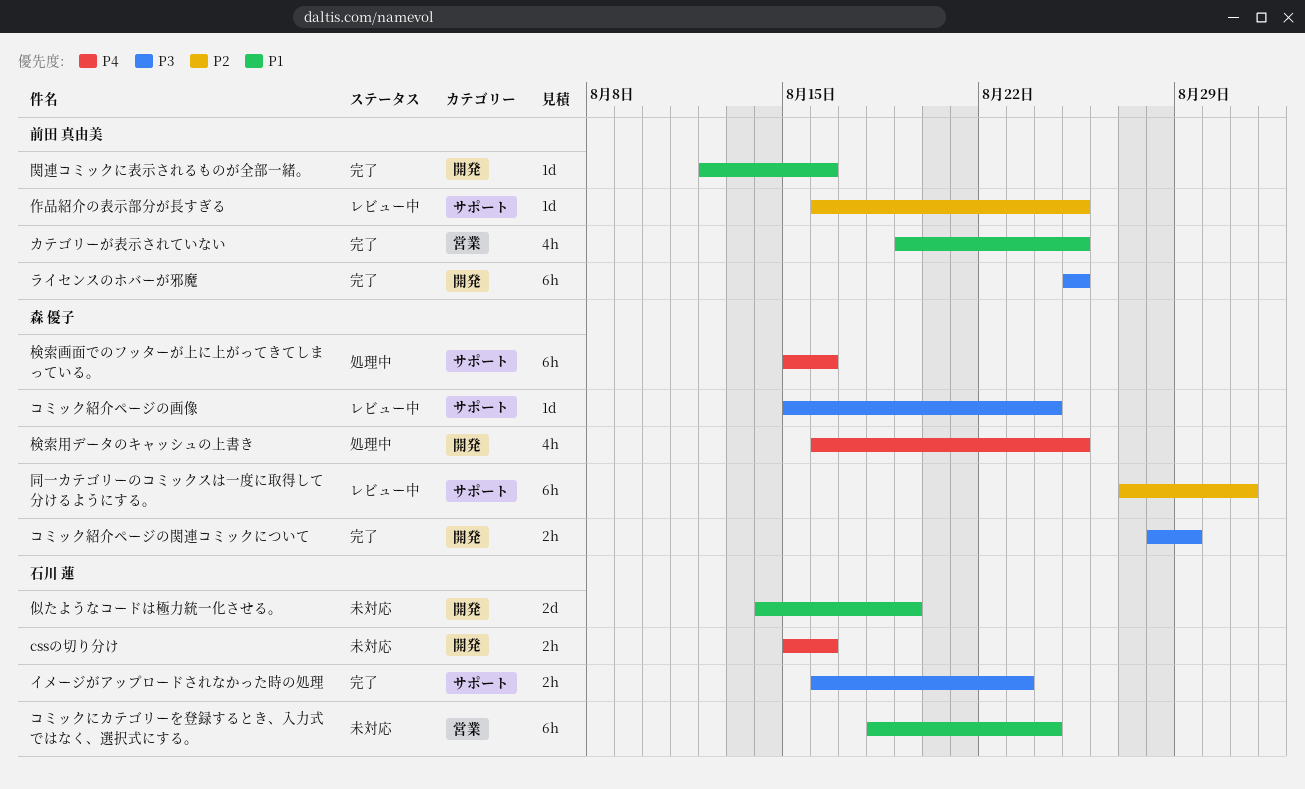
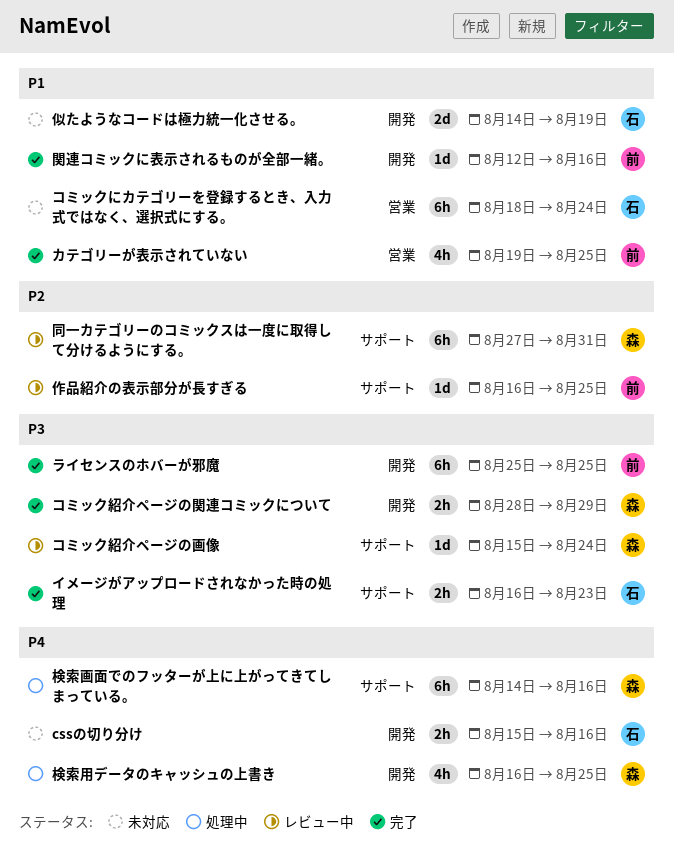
検索画面でのフッターが上に上がってきてしまっている。, start: Aug 15 -> Aug 14

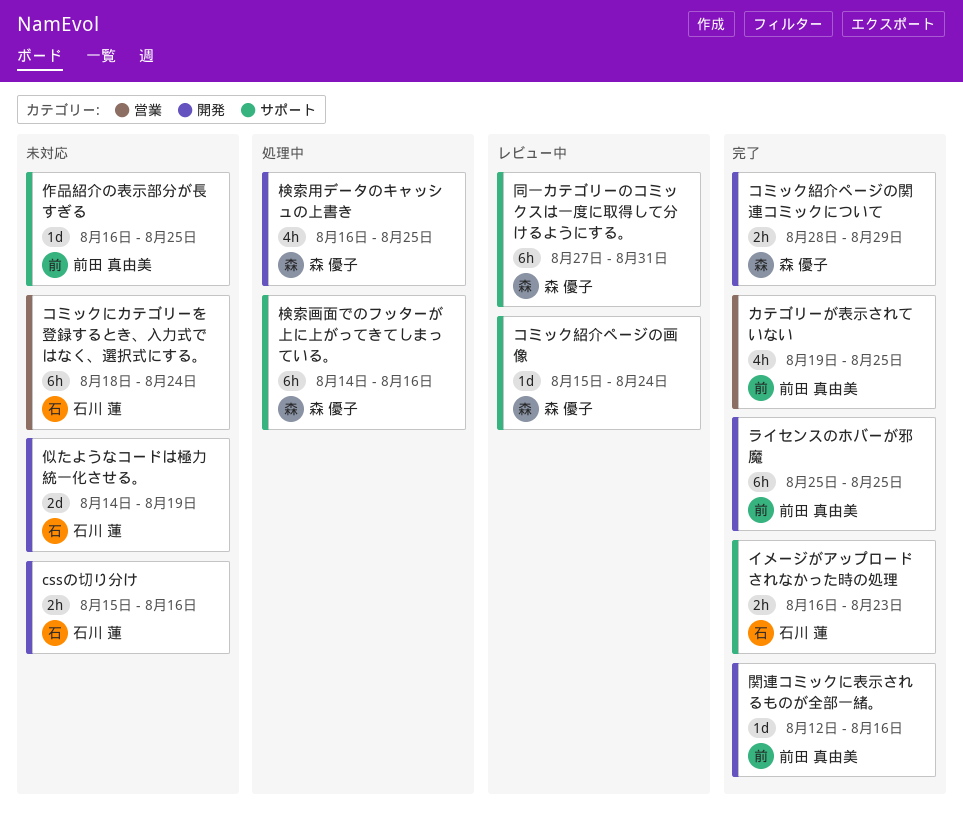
作品紹介の表示部分が長すぎる, status: レビュー中 -> 未対応

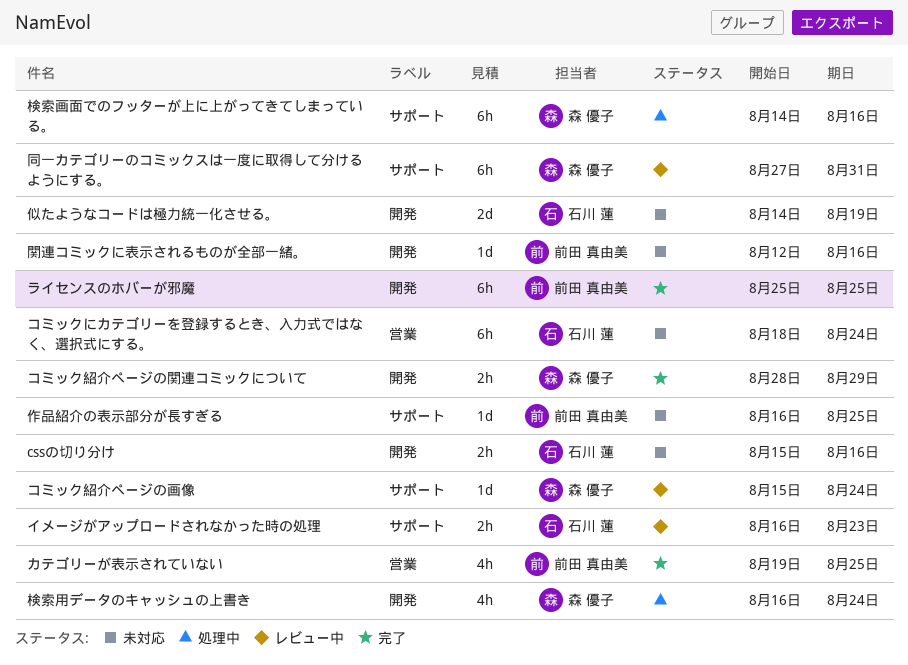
イメージがアップロードされなかった時の処理, status: 完了 -> レビュー中
検索用データのキャッシュの上書き, due: Aug 25 -> Aug 24
関連コミックに表示されるものが全部一緒。, status: 完了 -> 未対応

